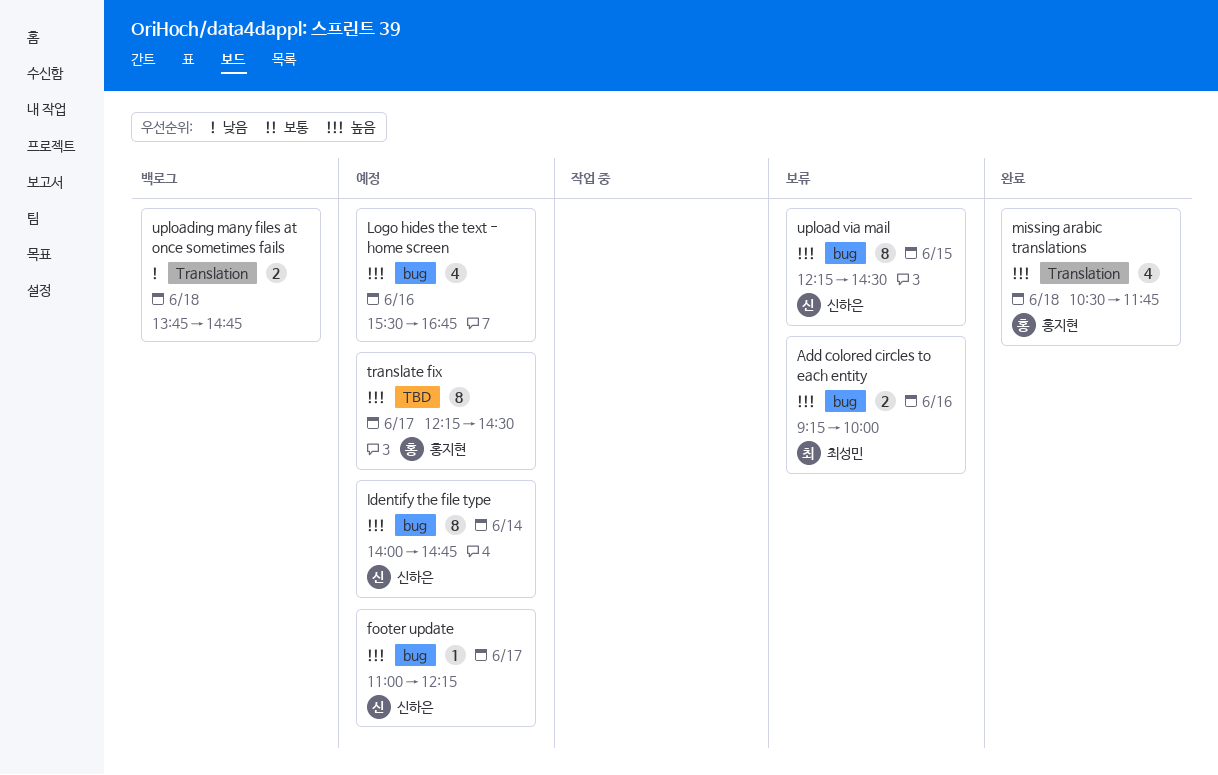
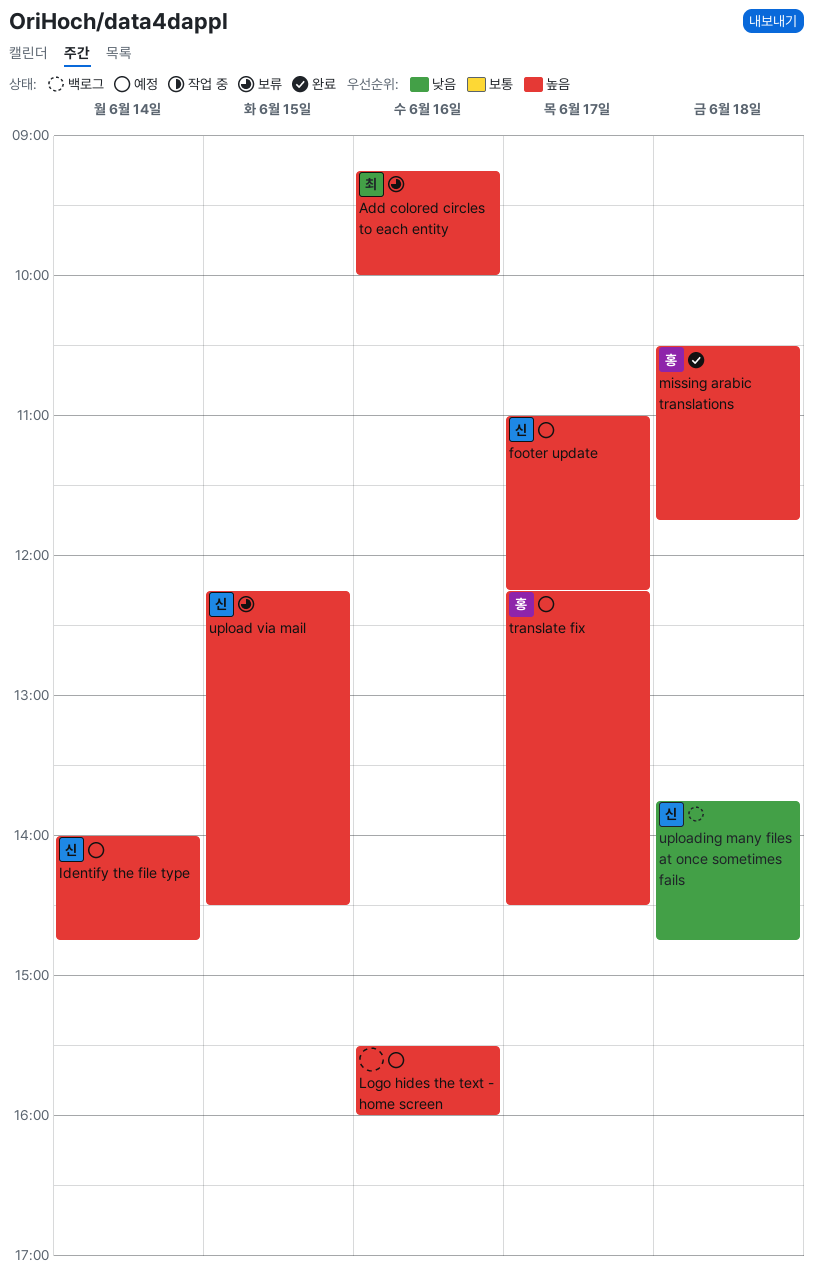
Logo hides the text - home screen, ends: 16:45 -> 16:00
uploading many files at once sometimes fails, owner: none -> 신하은

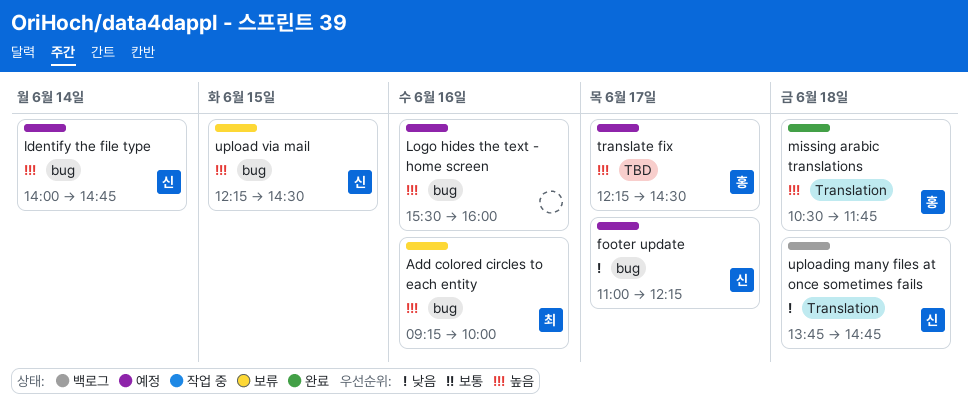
footer update, priority: 높음 -> 낮음

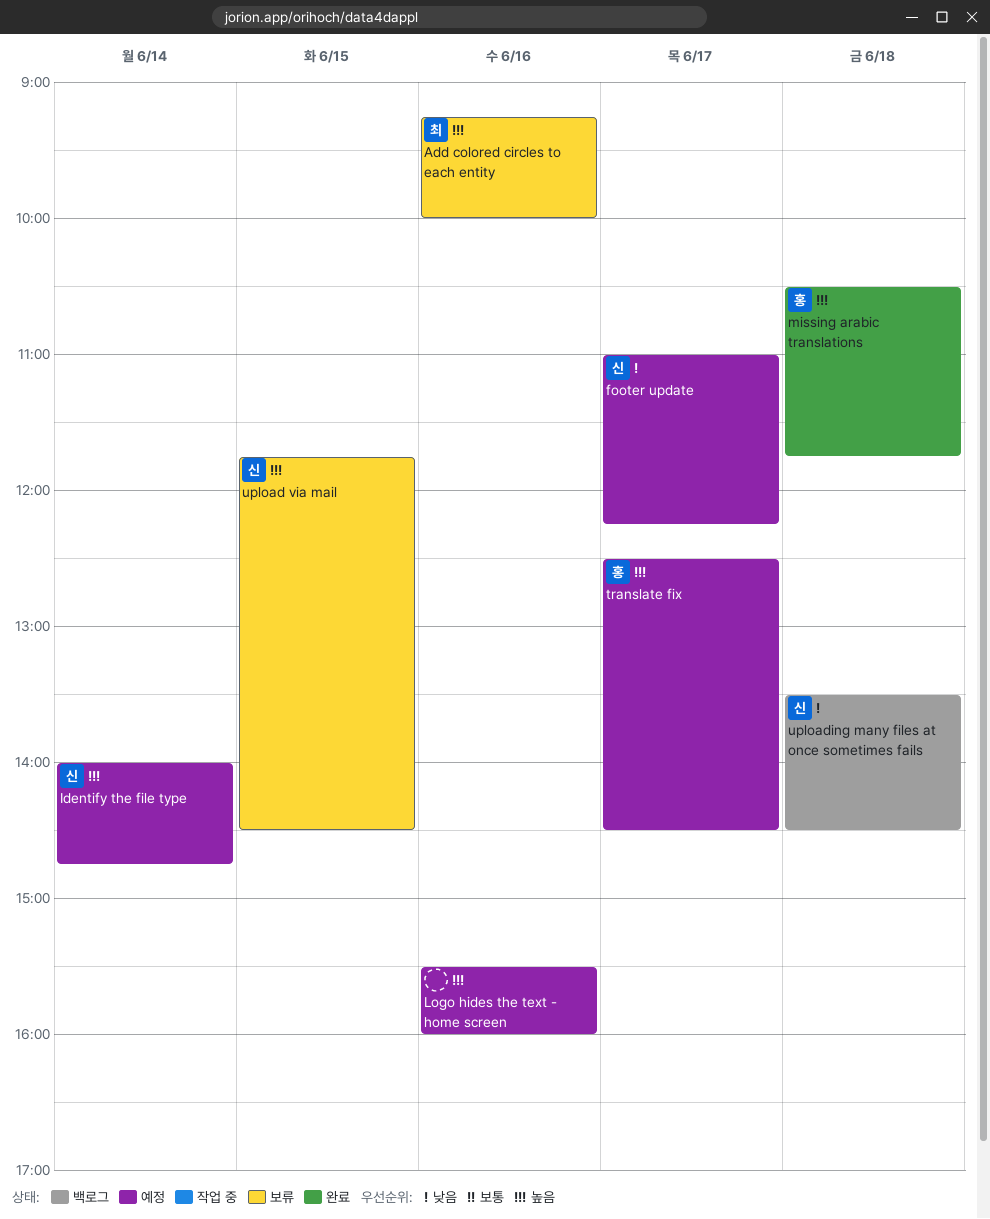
translate fix, begins: 12:15 -> 12:30
upload via mail, begins: 12:15 -> 11:45
uploading many files at once sometimes fails, begins: 13:45 -> 13:30
uploading many files at once sometimes fails, ends: 14:45 -> 14:30

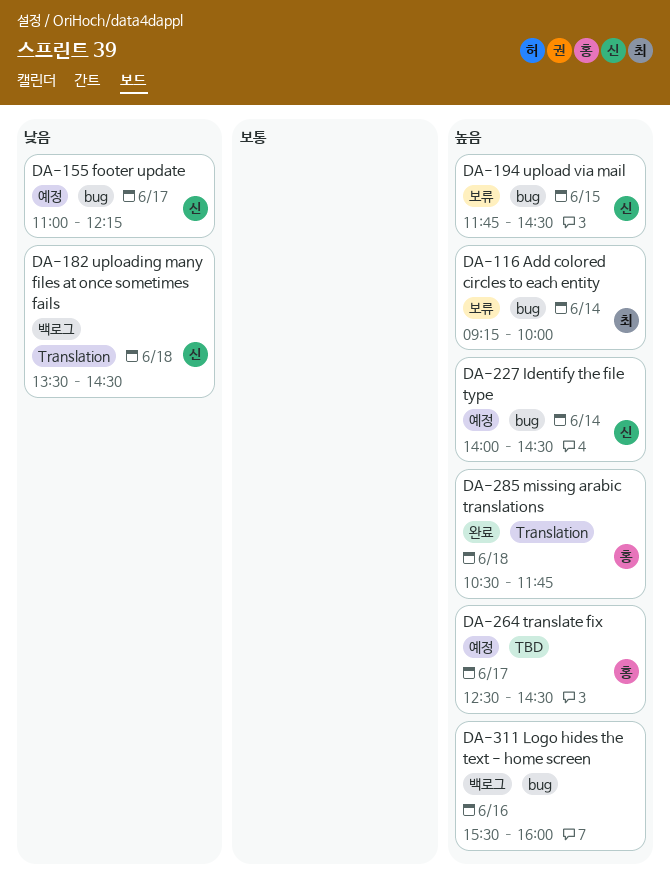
Add colored circles to each entity, day: Jun 16 -> Jun 14
Identify the file type, ends: 14:45 -> 14:30
Logo hides the text - home screen, status: 예정 -> 백로그

